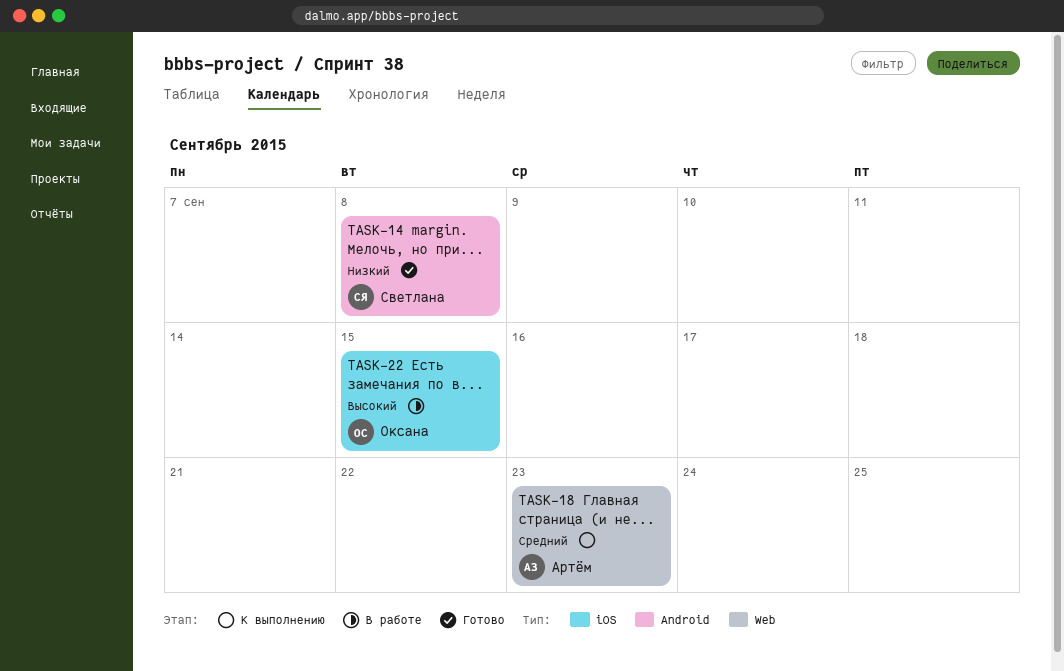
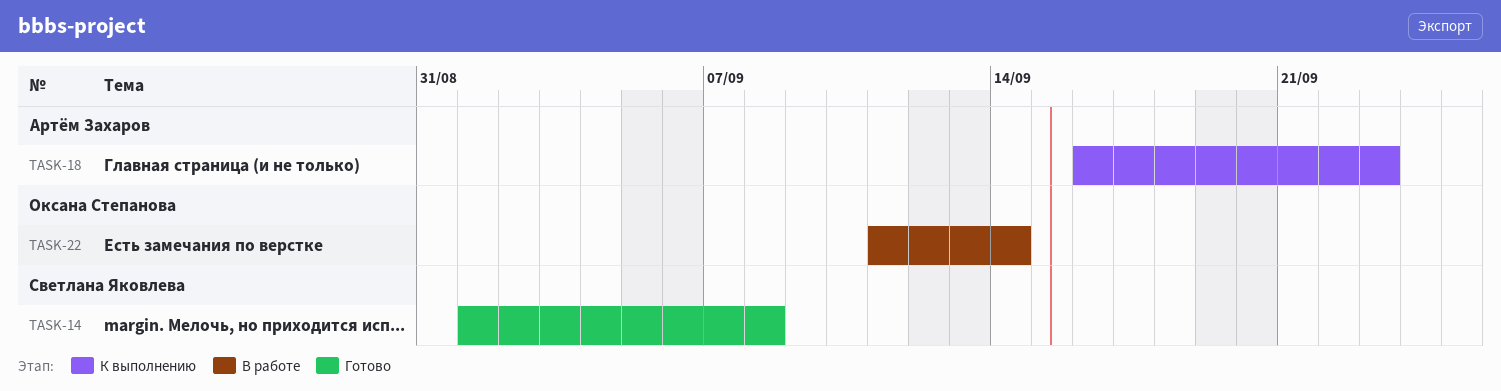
TASK-22, due: Sep 15 -> Sep 14

